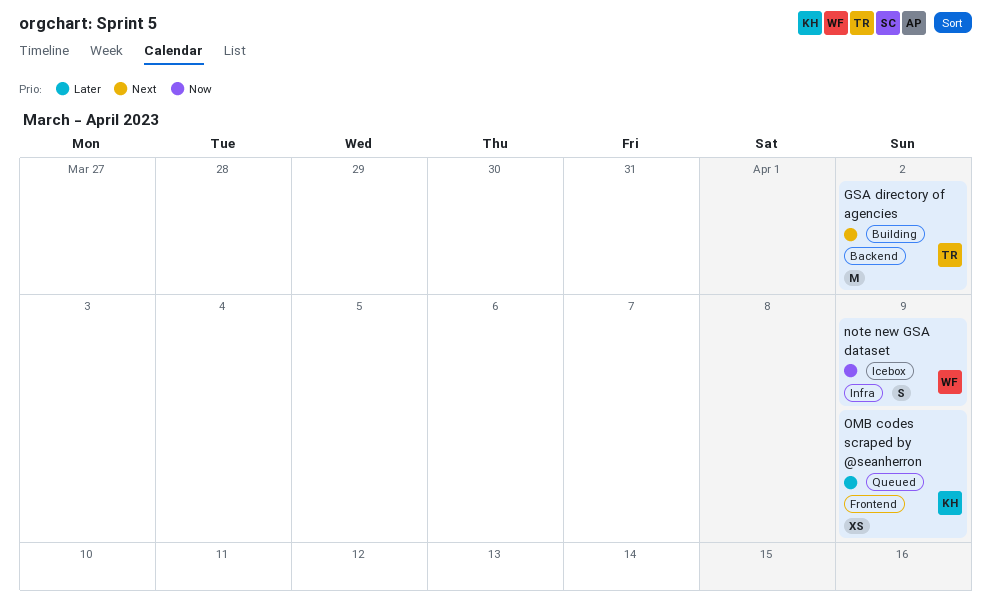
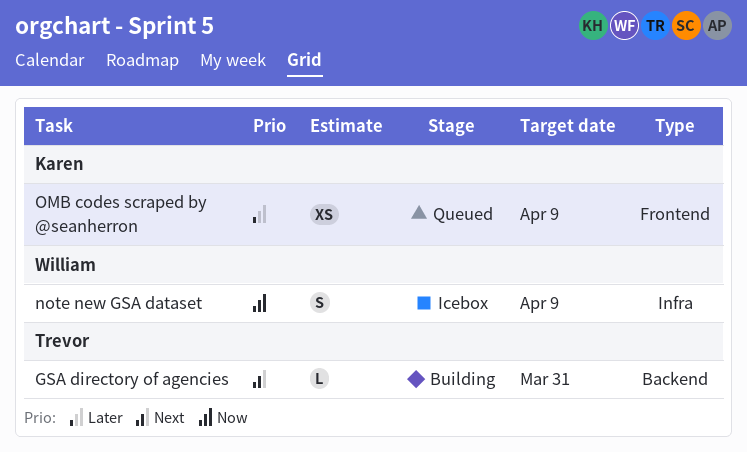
GSA directory of agencies, estimate: M -> L
GSA directory of agencies, due: Apr 2 -> Mar 31

